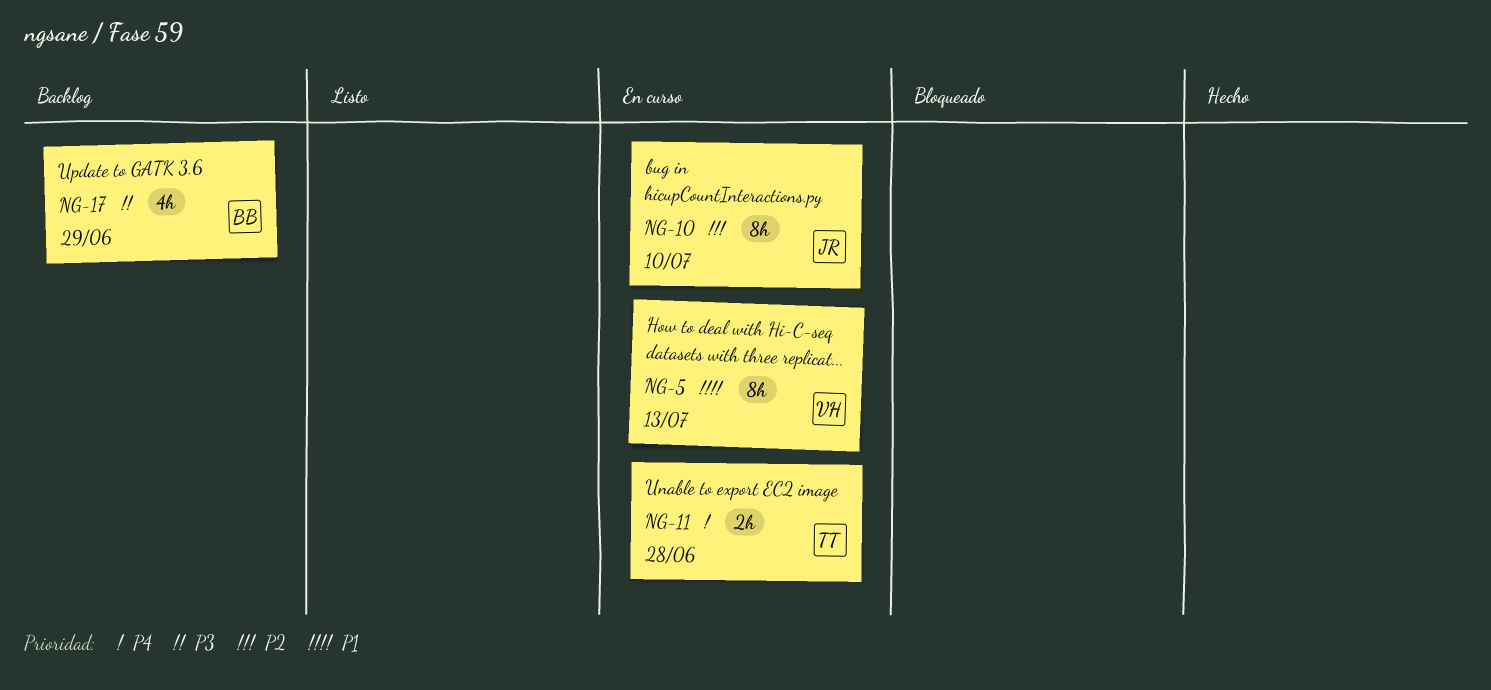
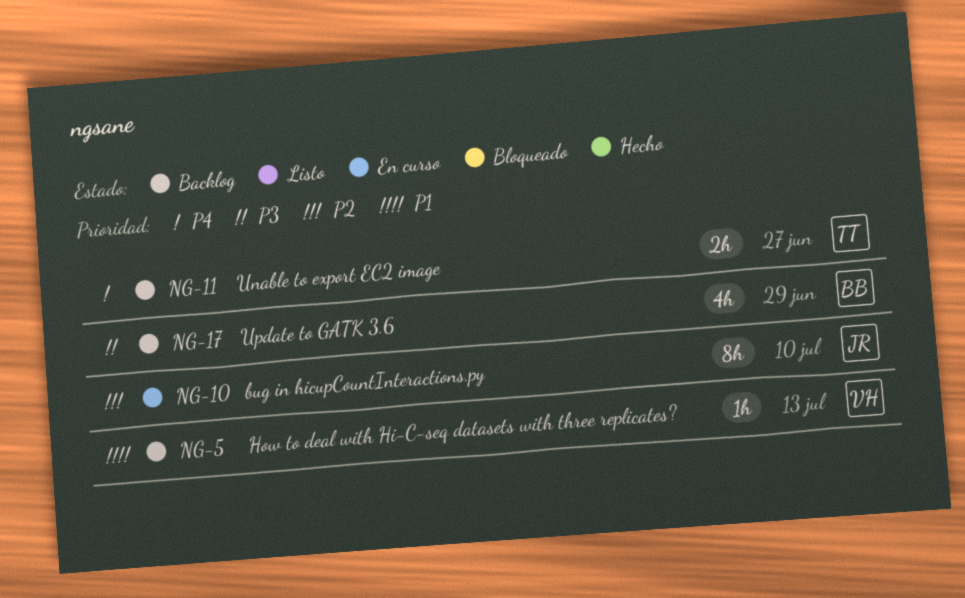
NG-5, status: En curso -> Backlog
NG-5, estimate: 8h -> 1h
NG-11, status: En curso -> Backlog
NG-11, due: Jun 28 -> Jun 27

